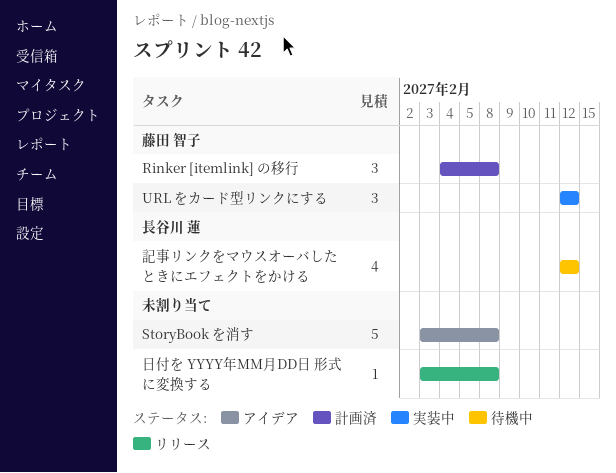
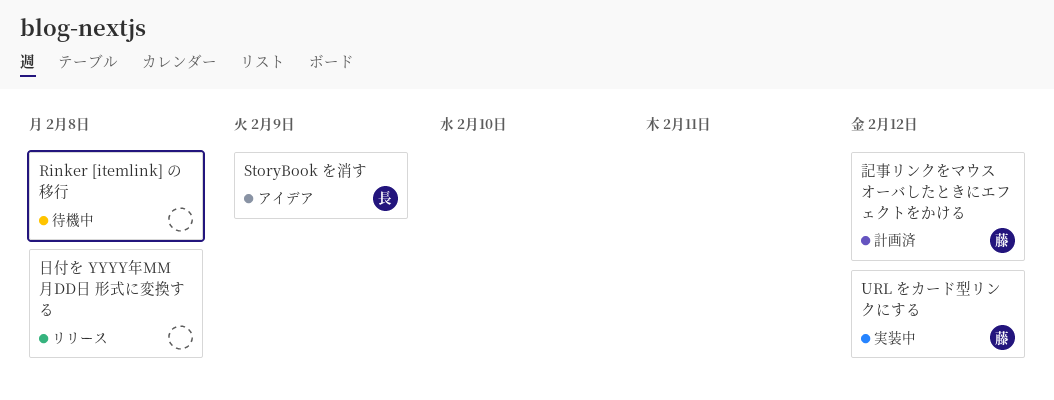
Rinker [itemlink] の移行, status: 計画済 -> 待機中
Rinker [itemlink] の移行, owner: 藤田 智子 -> none
StoryBook を消す, owner: none -> 長谷川 蓮
StoryBook を消す, due: Feb 8 -> Feb 9
記事リンクをマウスオーバしたときにエフェクトをかける, status: 待機中 -> 計画済
記事リンクをマウスオーバしたときにエフェクトをかける, owner: 長谷川 蓮 -> 藤田 智子

